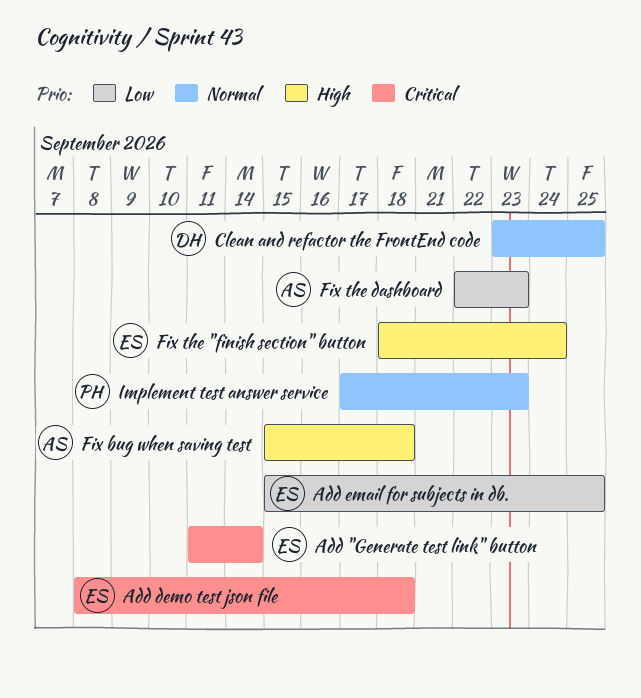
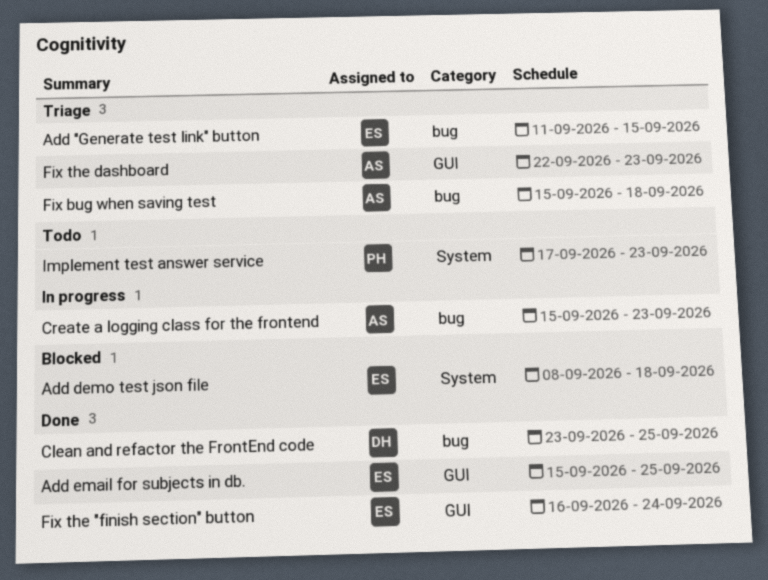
Add "Generate test link" button, due: Sep 14 -> Sep 15
Create a logging class for the frontend: none -> present
Fix the "finish section" button, start: Sep 18 -> Sep 16

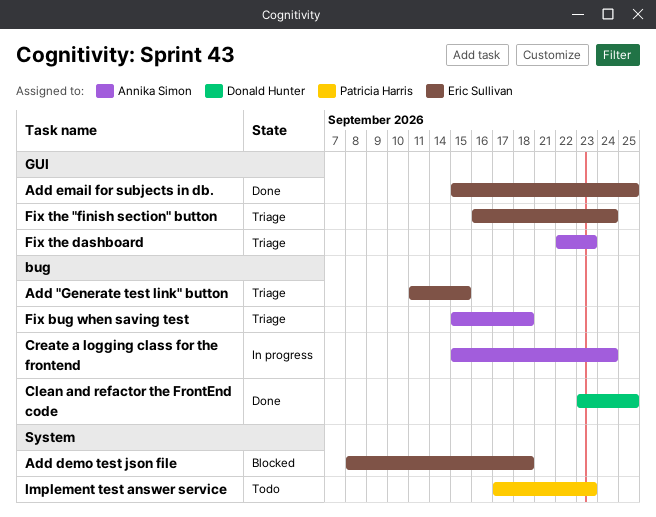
Create a logging class for the frontend, due: Sep 23 -> Sep 24
Fix the "finish section" button, status: Done -> Triage

